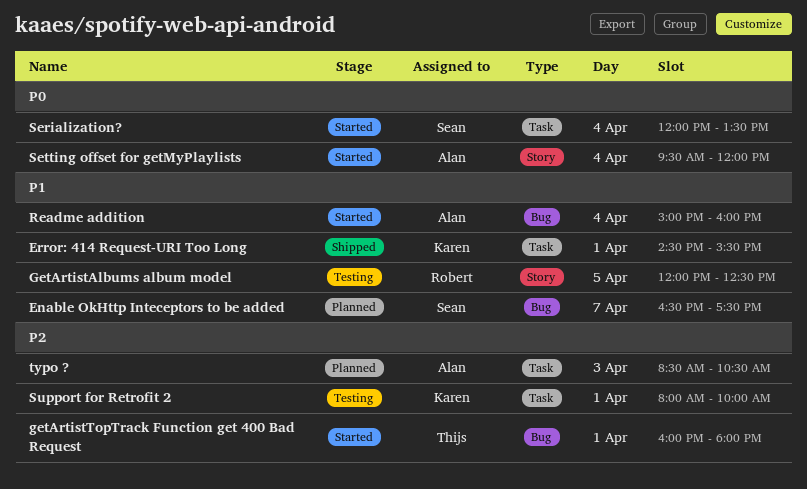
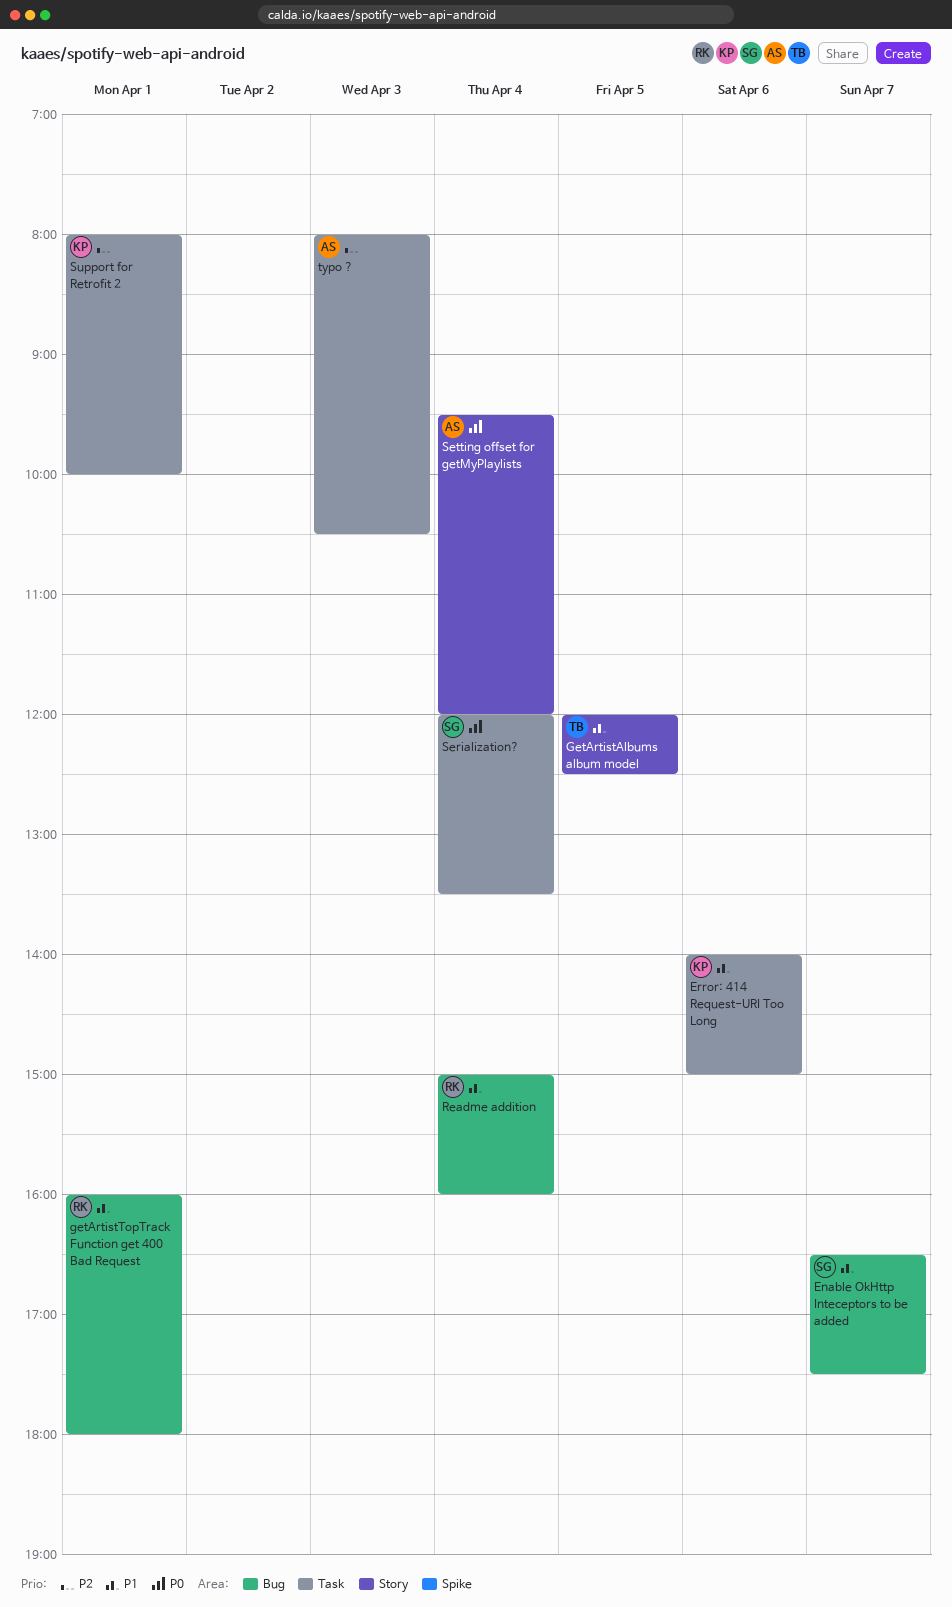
Error: 414 Request-URI Too Long, day: Apr 1 -> Apr 6
Error: 414 Request-URI Too Long, begins: 14:30 -> 14:00
Error: 414 Request-URI Too Long, ends: 15:30 -> 15:00
GetArtistAlbums album model, owner: Robert -> Thijs
getArtistTopTrack Function get 400 Bad Request, owner: Thijs -> Robert
getArtistTopTrack Function get 400 Bad Request, priority: P2 -> P1
Readme addition, owner: Alan -> Robert
typo ?, begins: 08:30 -> 08:00

